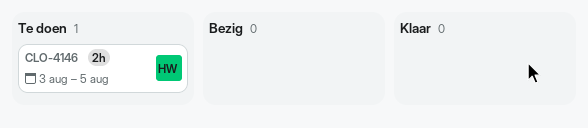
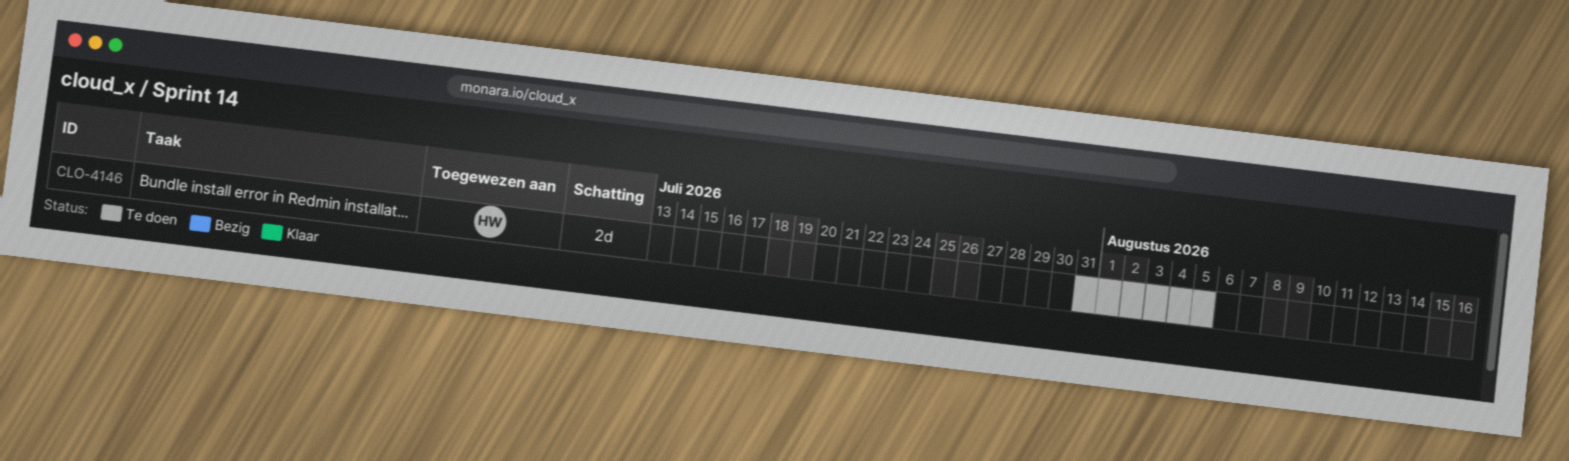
CLO-4146, estimate: 2h -> 2d
CLO-4146, start: Aug 3 -> Jul 31

